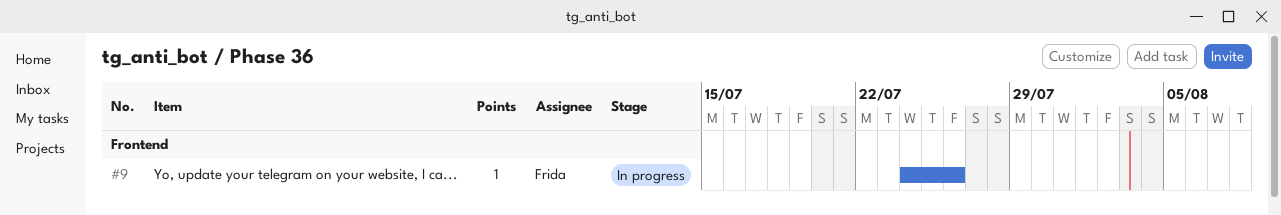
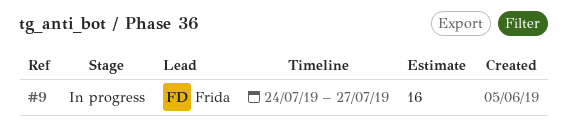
#9, estimate: 1 -> 16
#9, due: Jul 26 -> Jul 27

